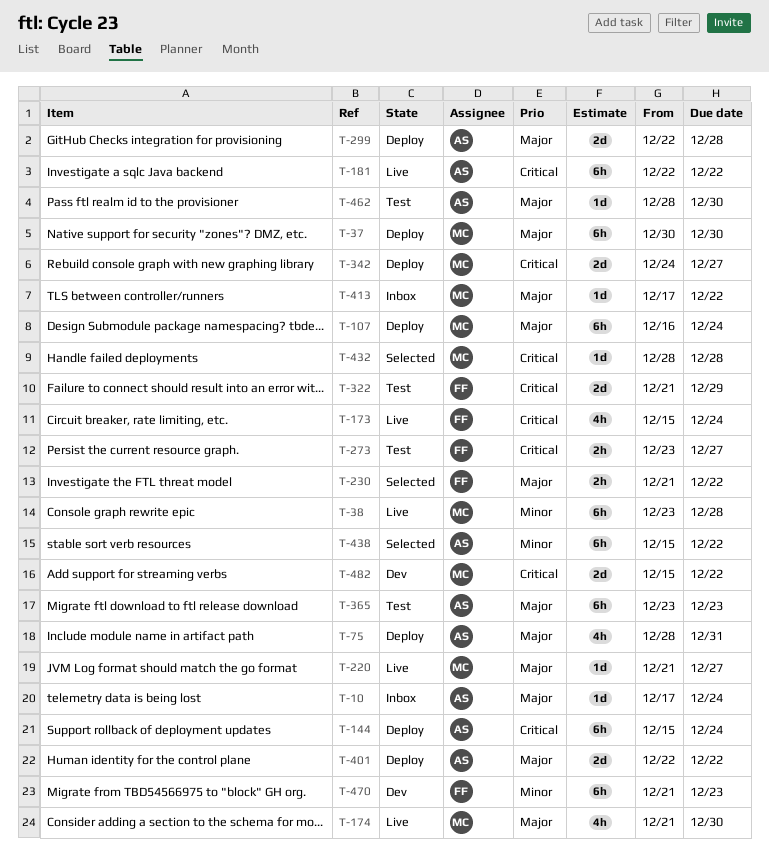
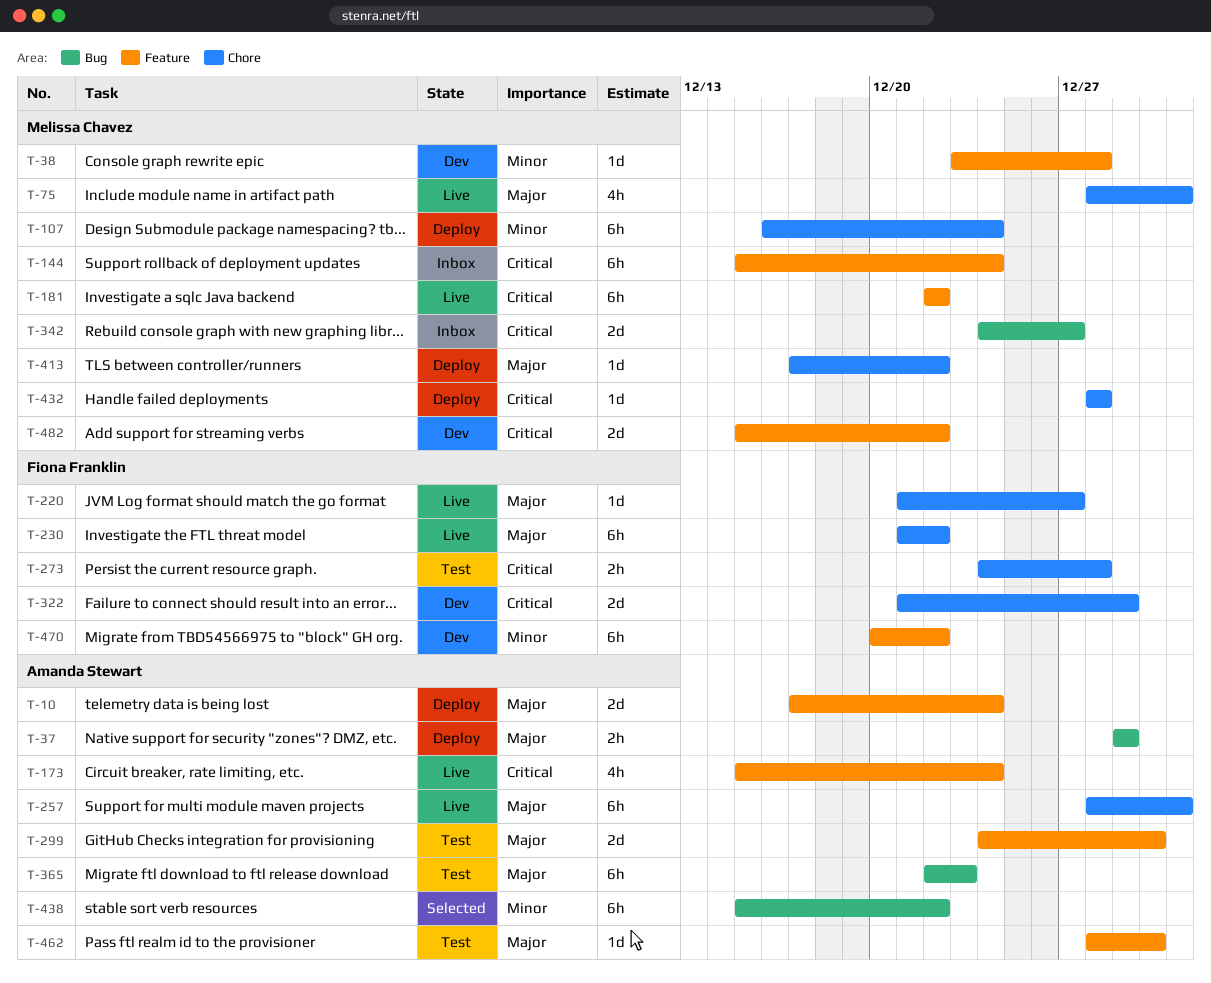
T-10, status: Inbox -> Deploy
T-10, estimate: 1d -> 2d
T-37, owner: Melissa Chavez -> Amanda Stewart
T-37, estimate: 6h -> 2h
T-37, start: Dec 30 -> Dec 29
T-37, due: Dec 30 -> Dec 29
T-38, status: Live -> Dev
T-38, estimate: 6h -> 1d
T-75, status: Deploy -> Live
T-75, owner: Amanda Stewart -> Melissa Chavez
T-107, priority: Major -> Minor
T-144, status: Deploy -> Inbox
T-144, owner: Amanda Stewart -> Melissa Chavez
T-173, owner: Fiona Franklin -> Amanda Stewart
T-174: present -> none
T-181, owner: Amanda Stewart -> Melissa Chavez
T-220, owner: Melissa Chavez -> Fiona Franklin
T-230, status: Selected -> Live
T-230, estimate: 2h -> 6h
T-257: none -> present
T-273, start: Dec 23 -> Dec 24
T-273, due: Dec 27 -> Dec 28
T-299, status: Deploy -> Test
T-299, start: Dec 22 -> Dec 24
T-299, due: Dec 28 -> Dec 30
T-322, status: Test -> Dev
T-342, status: Deploy -> Inbox
T-365, start: Dec 23 -> Dec 22
T-401: present -> none
T-413, status: Inbox -> Deploy
T-432, status: Selected -> Deploy
T-470, start: Dec 21 -> Dec 20
T-470, due: Dec 23 -> Dec 22

